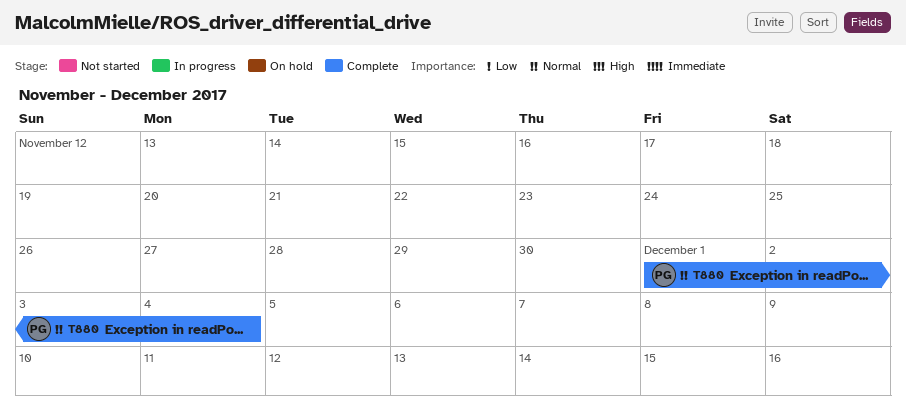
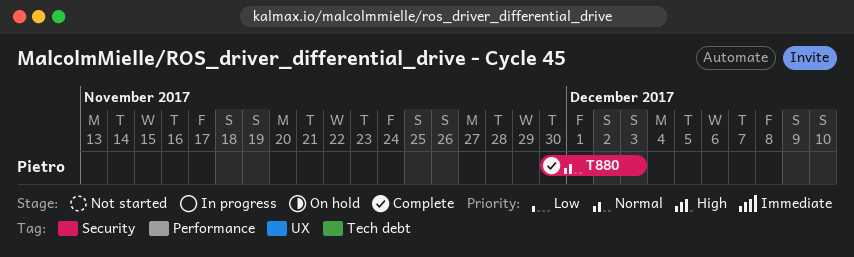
T880, start: Dec 1 -> Nov 30
T880, due: Dec 4 -> Dec 3

